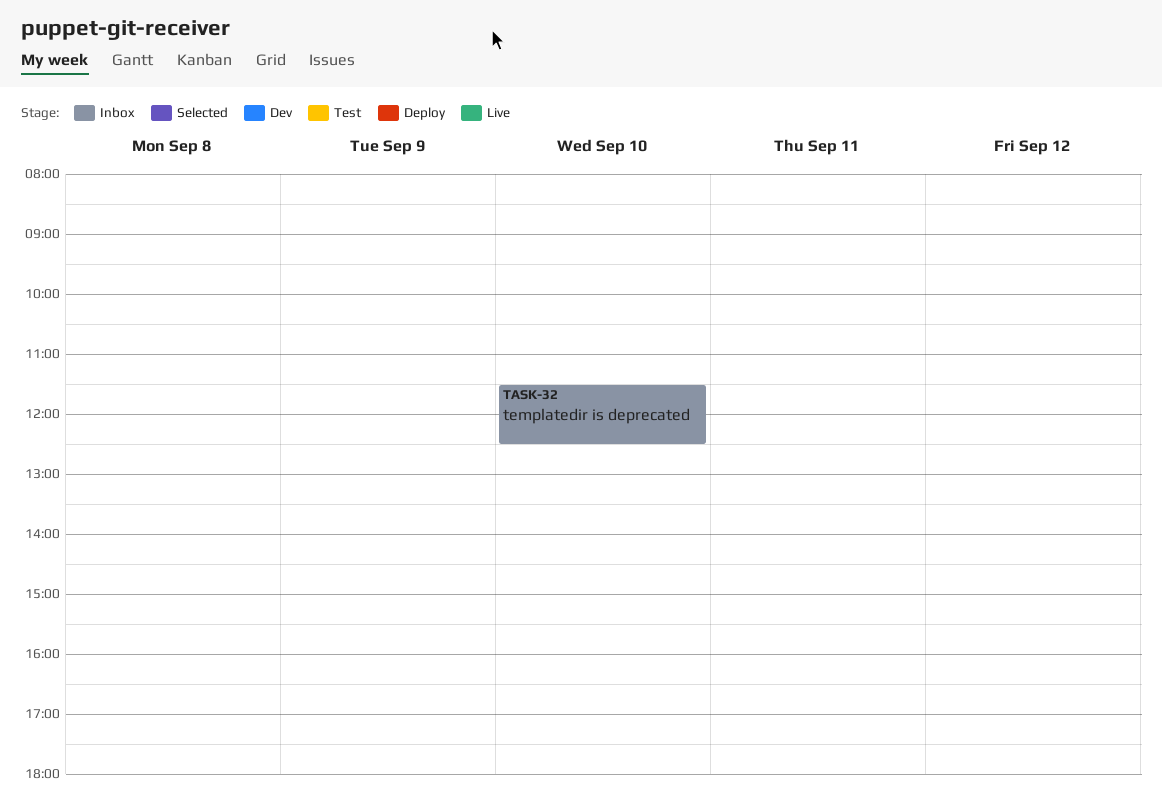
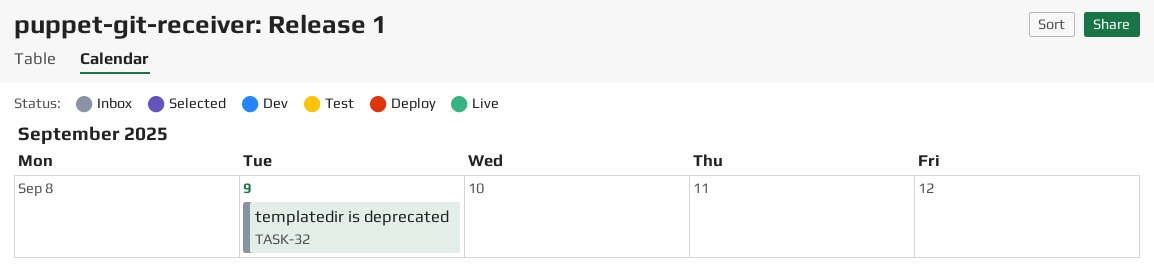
TASK-32, day: Sep 10 -> Sep 9

